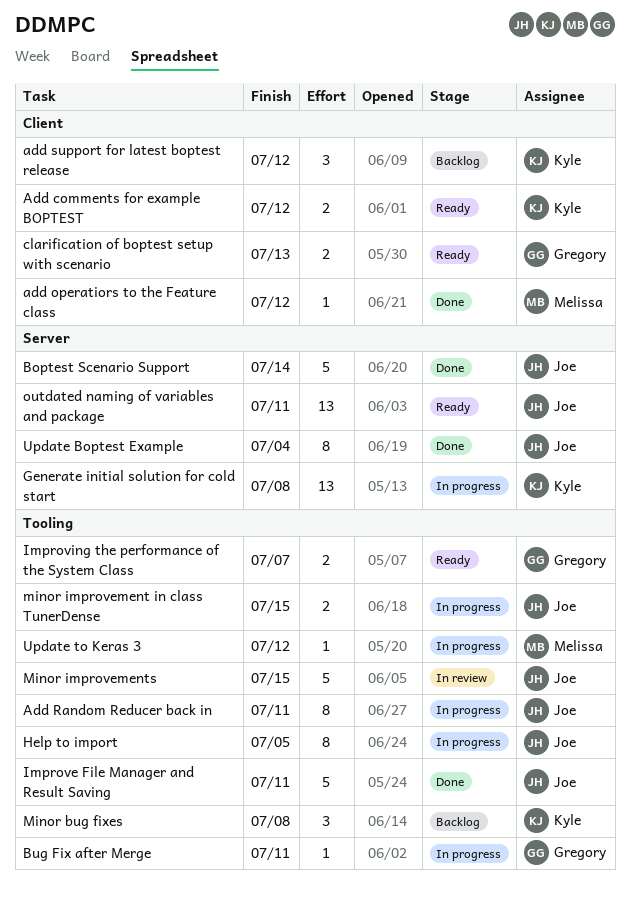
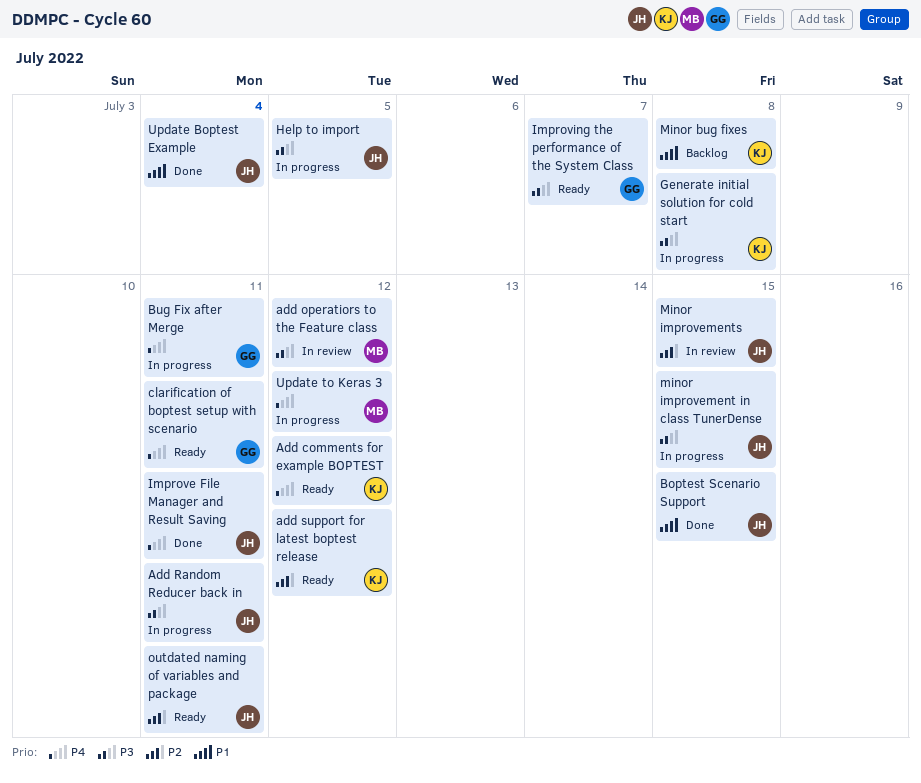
add operatiors to the Feature class, status: Done -> In review
add support for latest boptest release, status: Backlog -> Ready
Boptest Scenario Support, due: Jul 14 -> Jul 15
clarification of boptest setup with scenario, due: Jul 13 -> Jul 11

